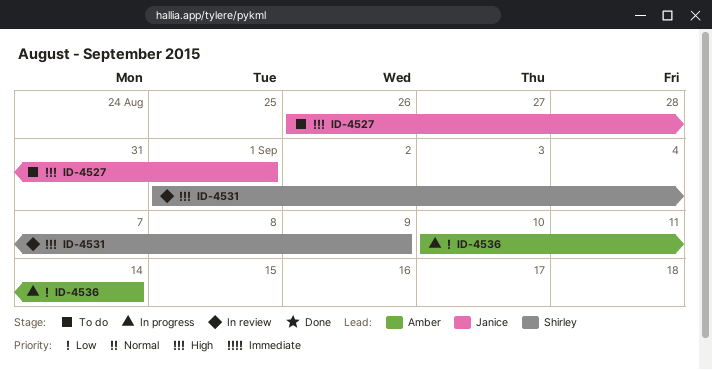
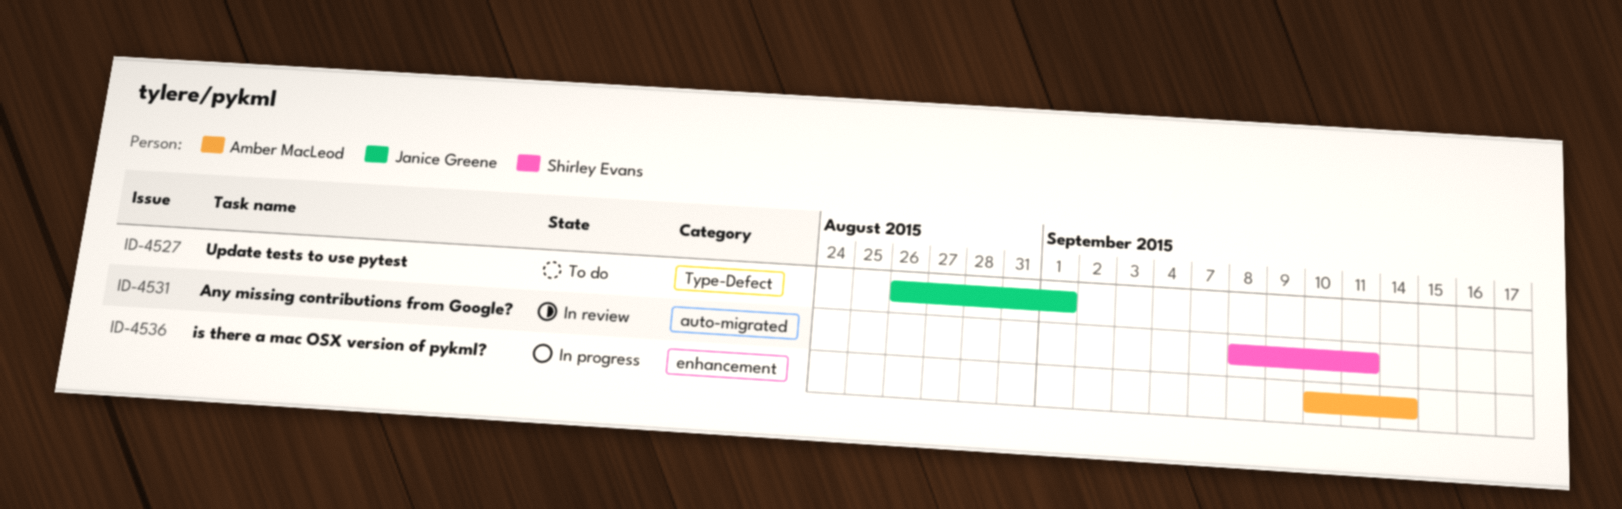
ID-4531, start: Sep 1 -> Sep 8
ID-4531, due: Sep 9 -> Sep 11

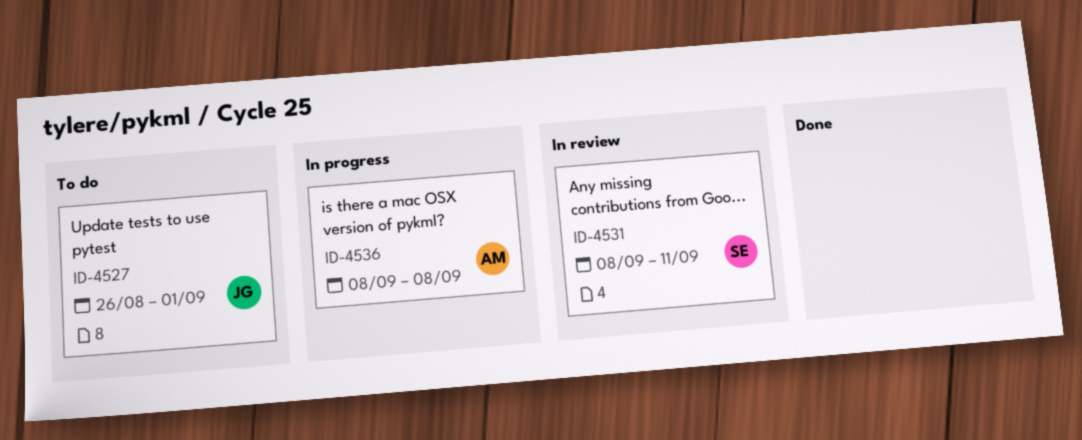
ID-4536, start: Sep 10 -> Sep 8
ID-4536, due: Sep 14 -> Sep 8

